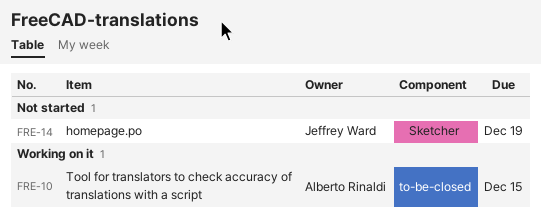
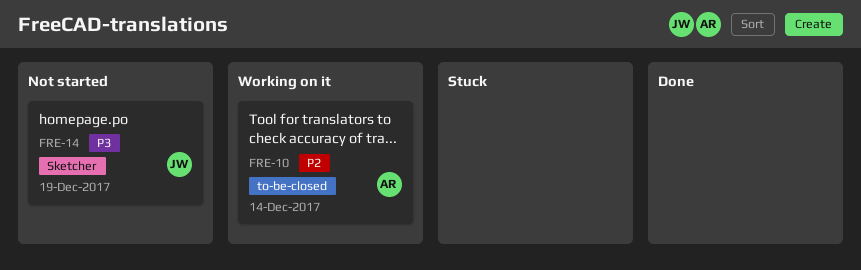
FRE-10, due: Dec 15 -> Dec 14

